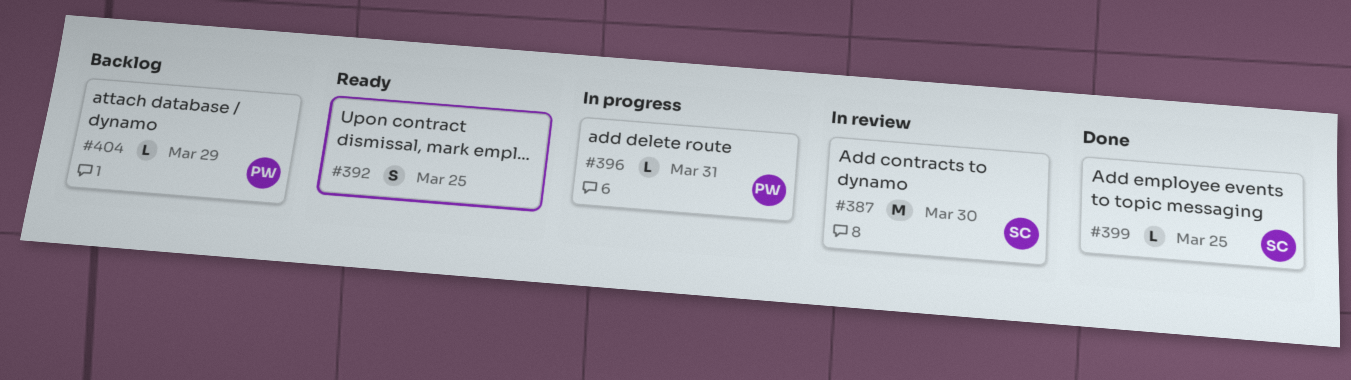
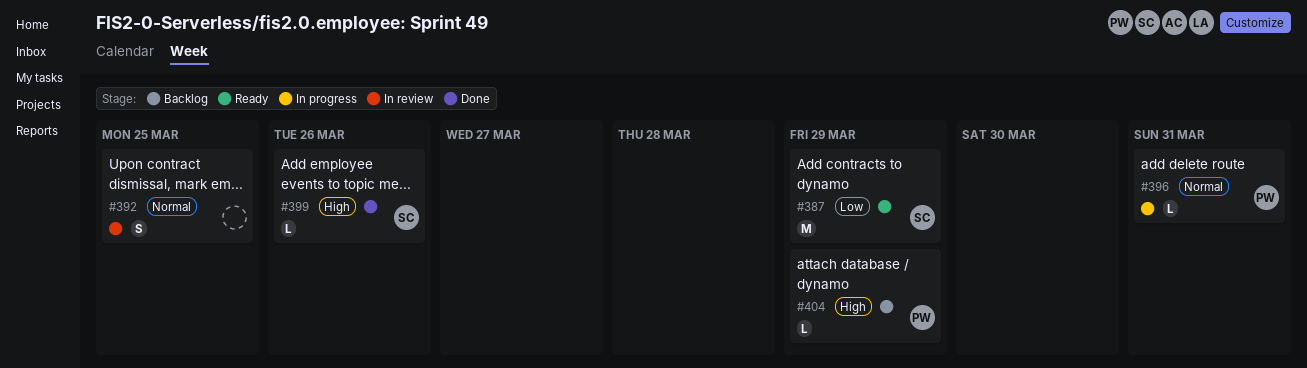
#387, status: In review -> Ready
#387, due: Mar 30 -> Mar 29
#392, status: Ready -> In review
#399, due: Mar 25 -> Mar 26

